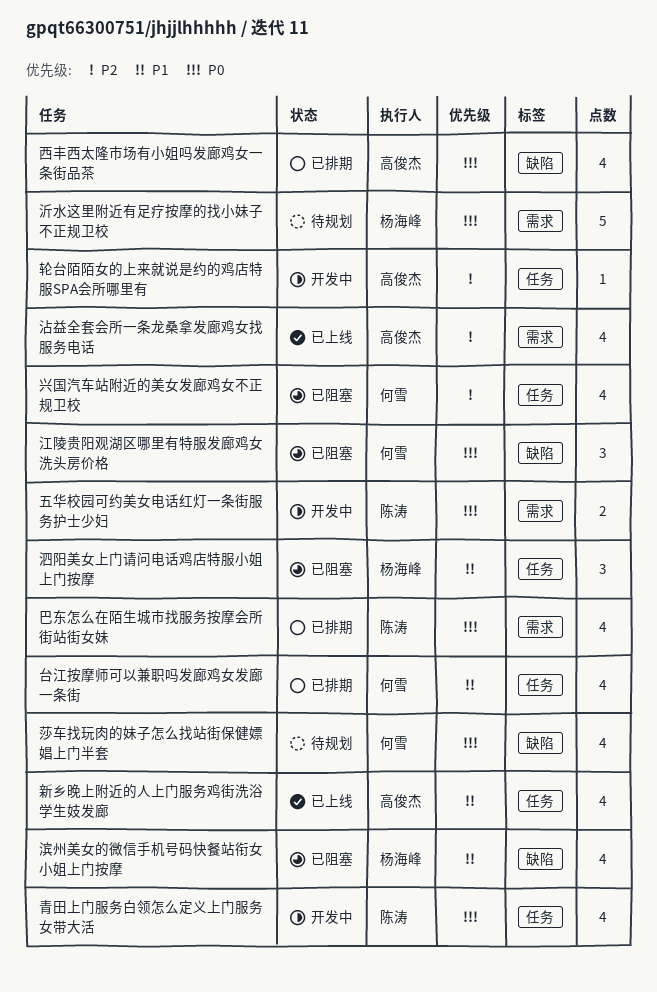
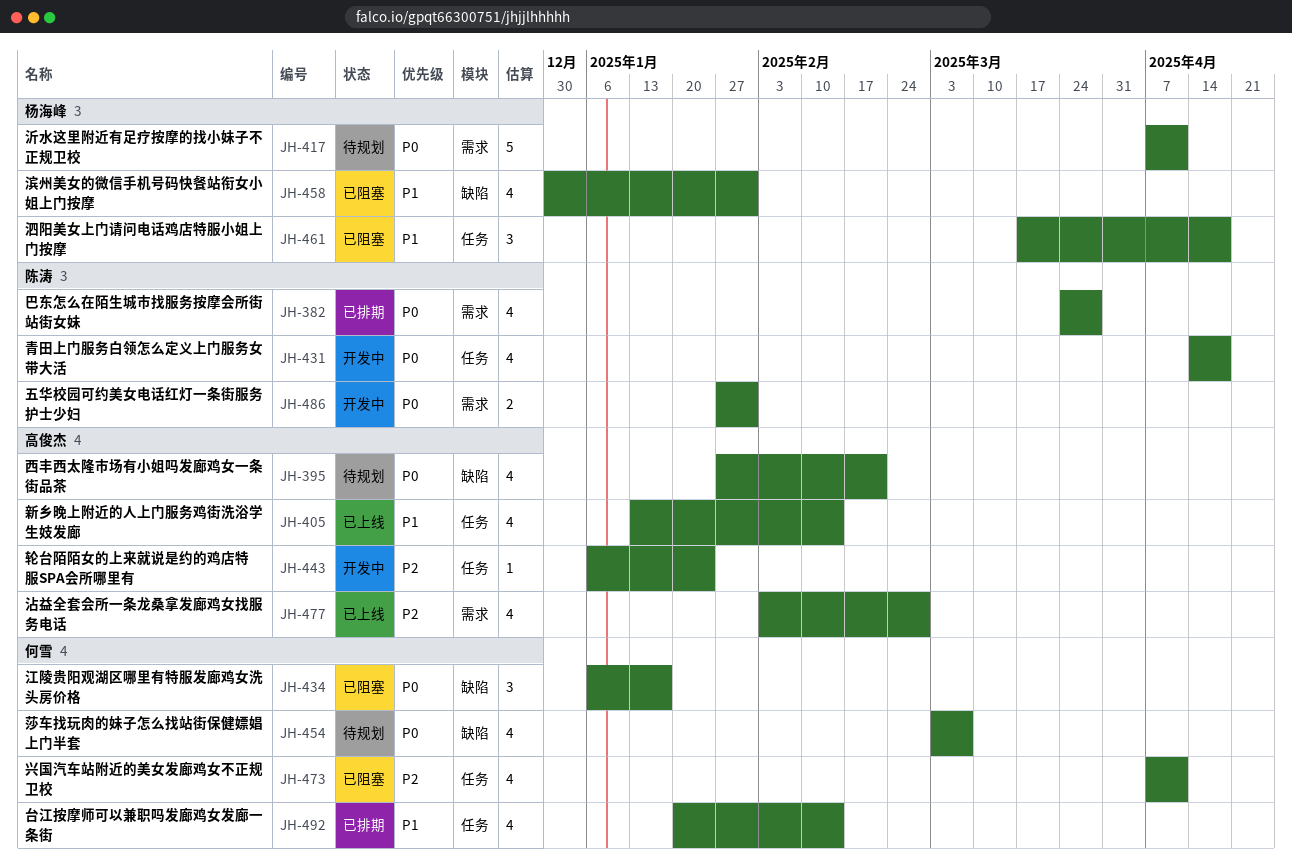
西丰西太隆市场有小姐吗发廊鸡女一条街品茶, status: 已排期 -> 待规划

